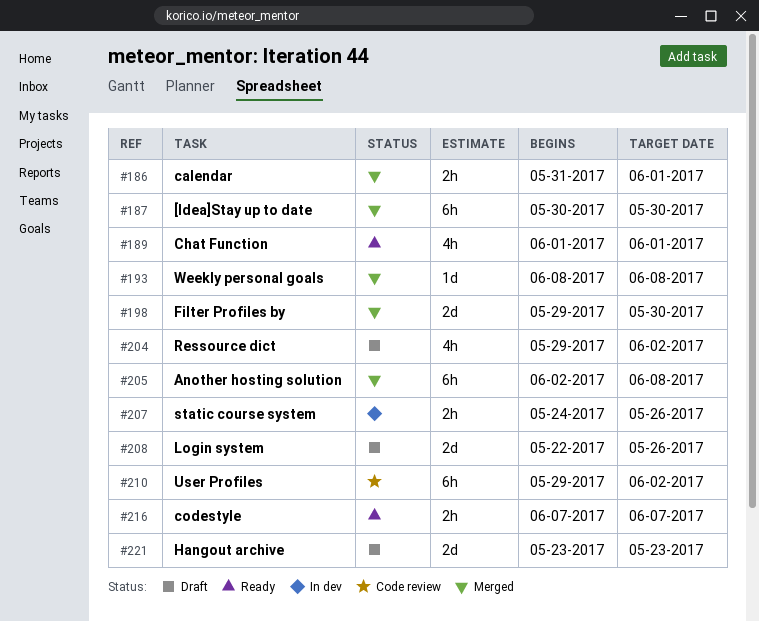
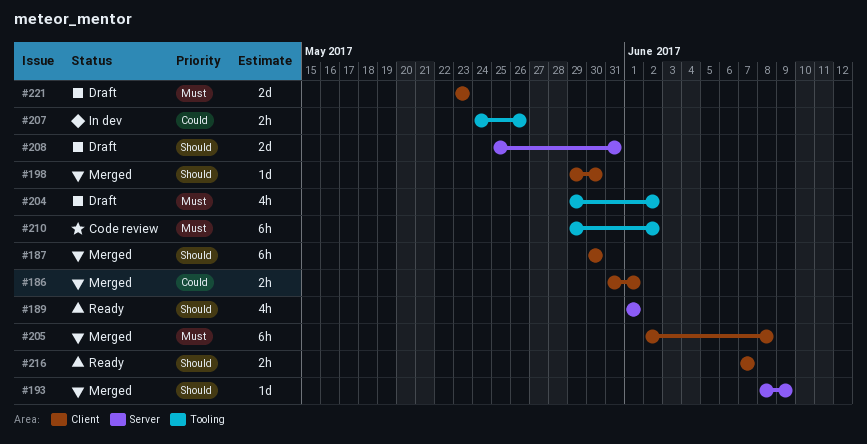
#193, due: Jun 8 -> Jun 9
#198, estimate: 2d -> 1d
#208, start: May 22 -> May 25
#208, due: May 26 -> May 31

